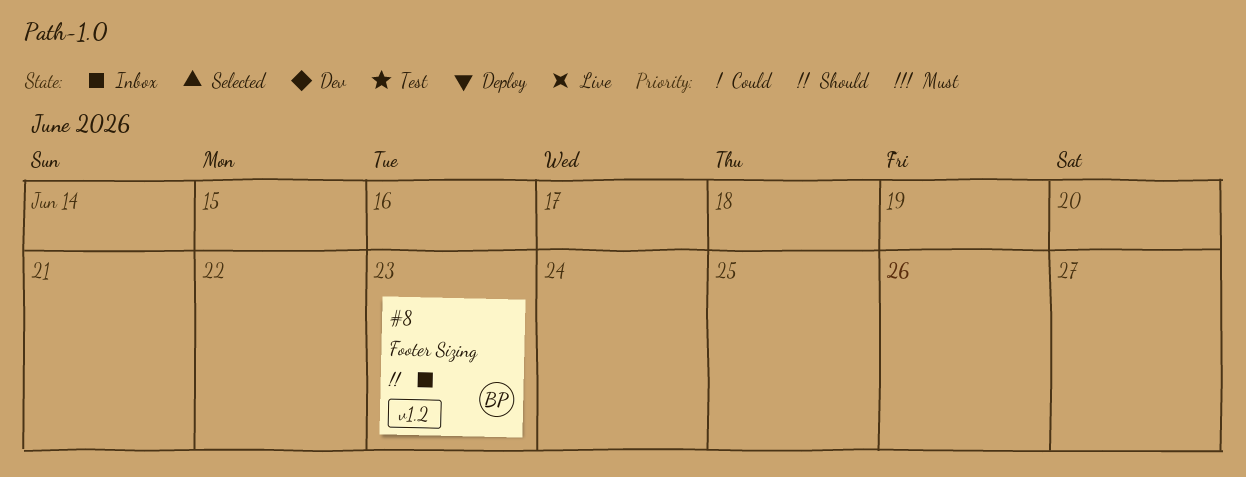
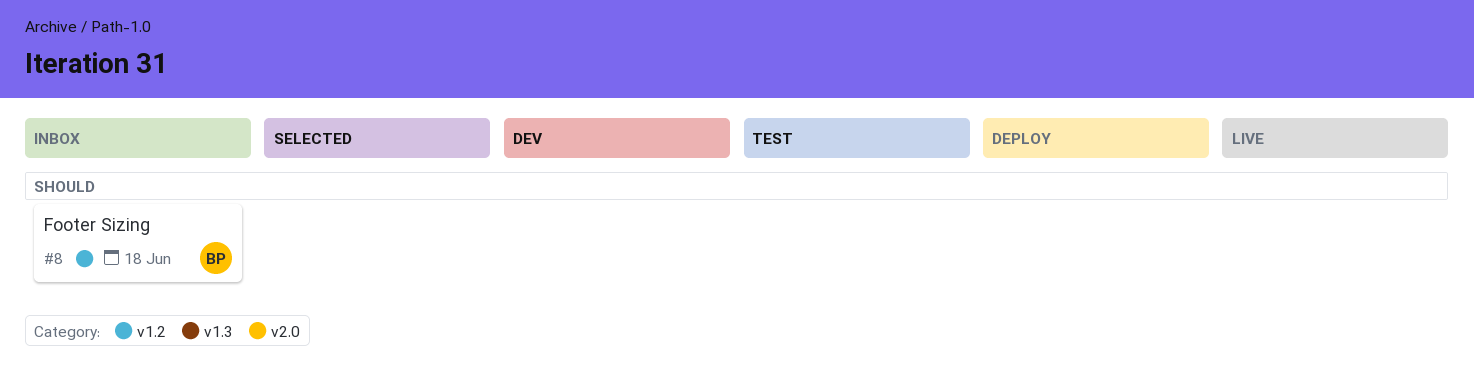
#8, due: Jun 23 -> Jun 18

